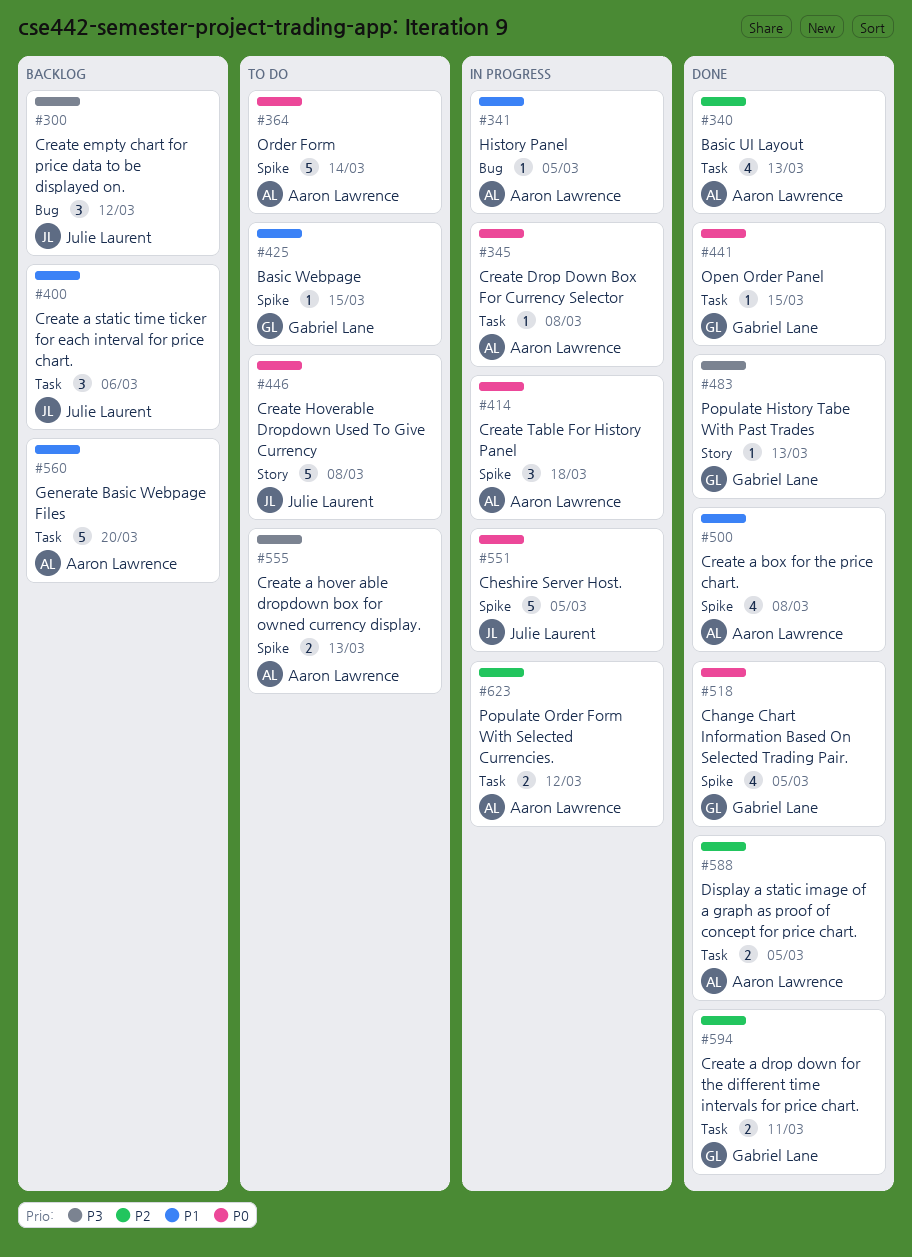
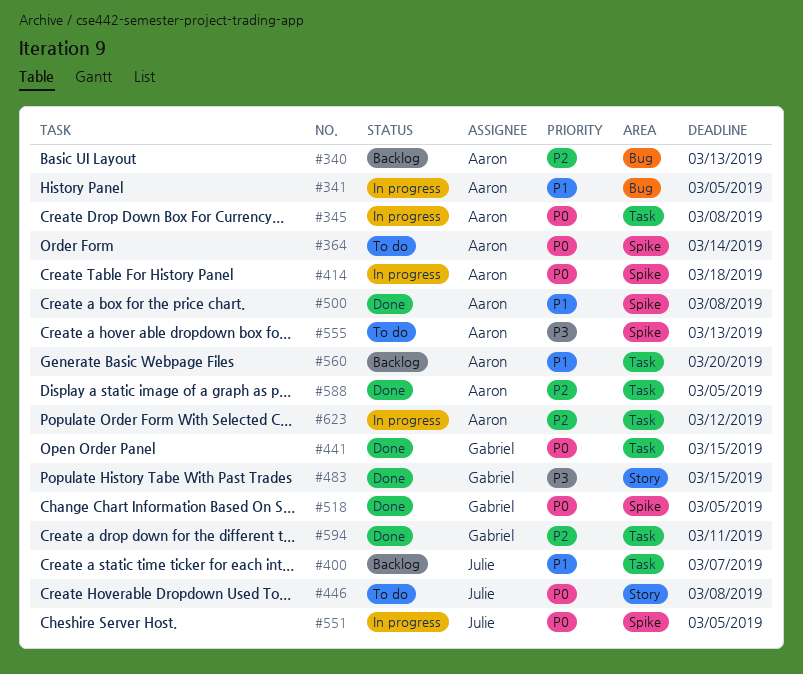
#300: present -> none
#340, status: Done -> Backlog
#340, label: Task -> Bug
#400, due: Mar 6 -> Mar 7
#425: present -> none
#483, due: Mar 13 -> Mar 15

